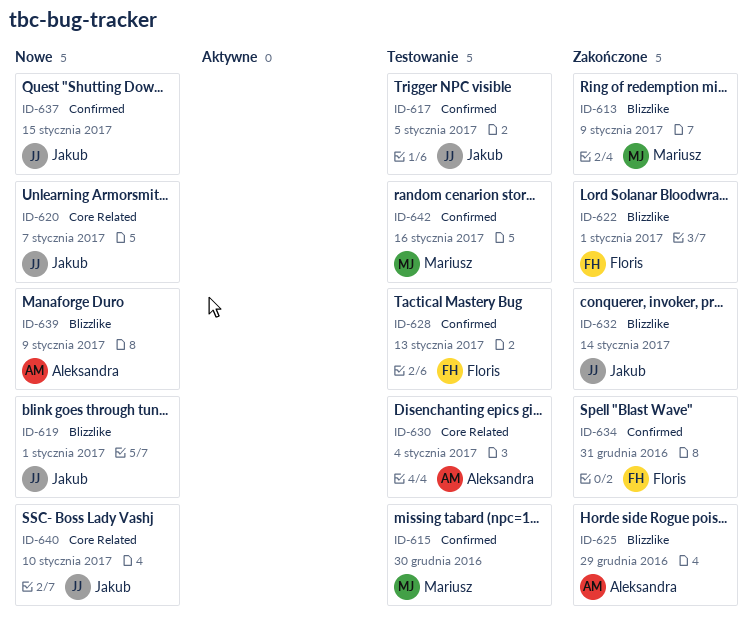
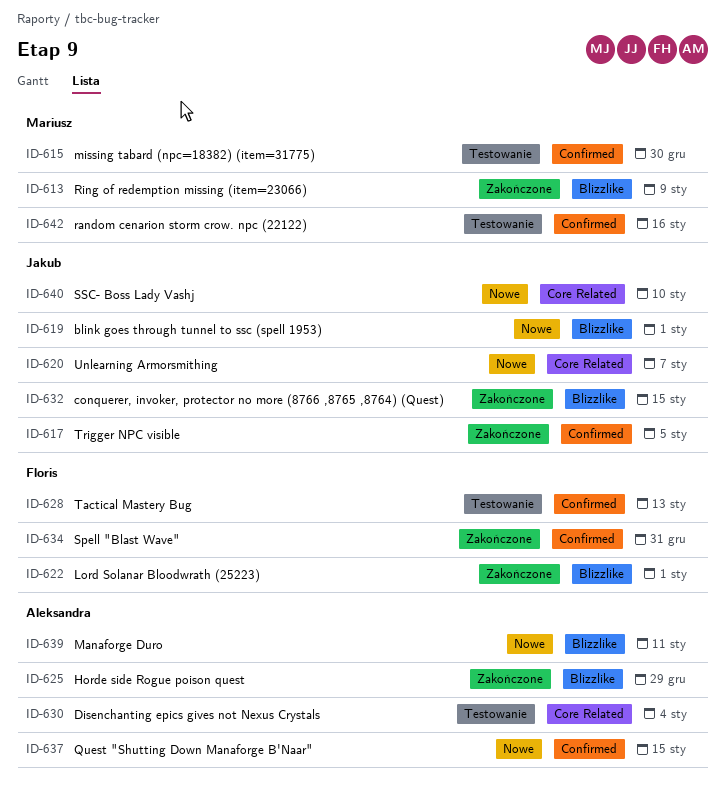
ID-617, status: Testowanie -> Zakończone
ID-632, due: Jan 14 -> Jan 15
ID-637, owner: Jakub -> Aleksandra
ID-639, due: Jan 9 -> Jan 11

